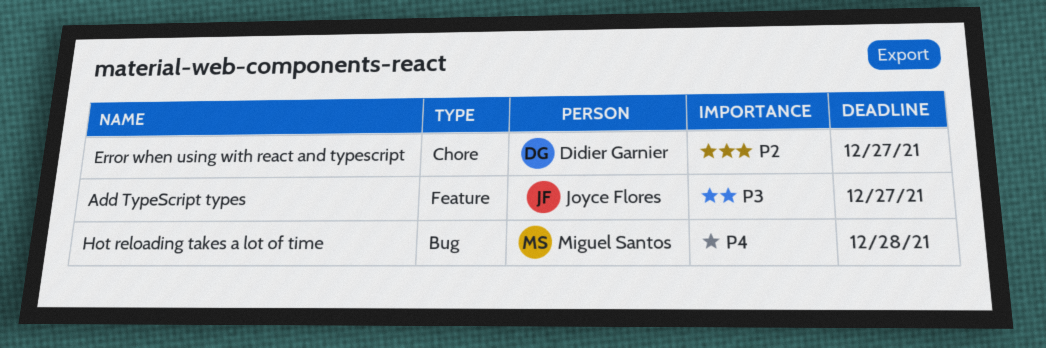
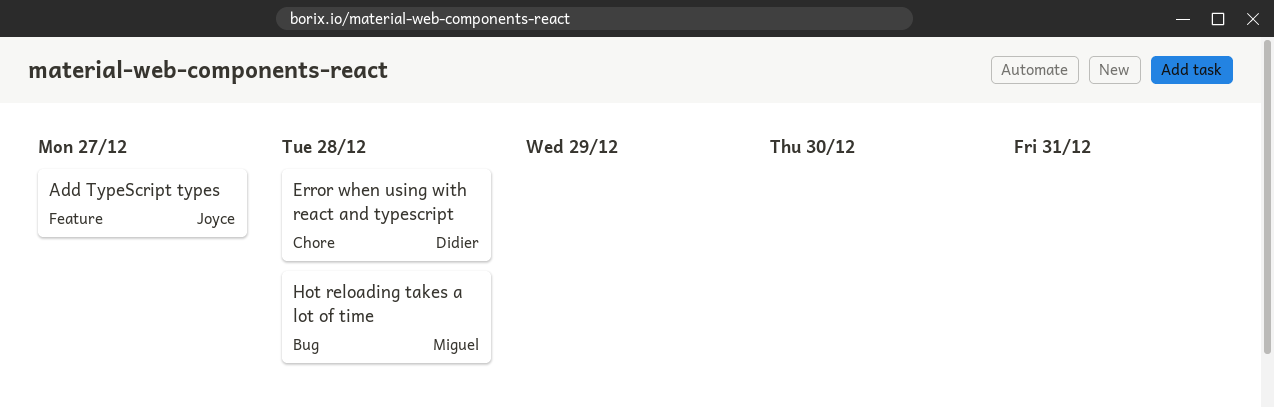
Error when using with react and typescript, due: Dec 27 -> Dec 28

